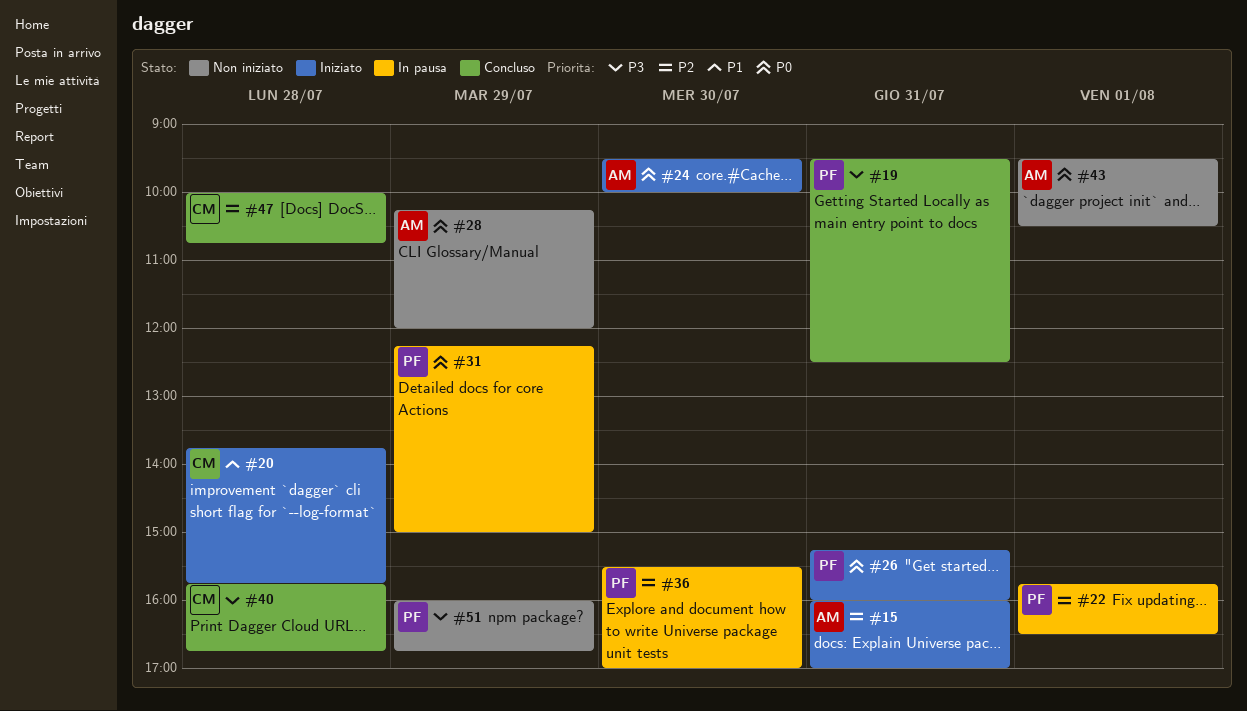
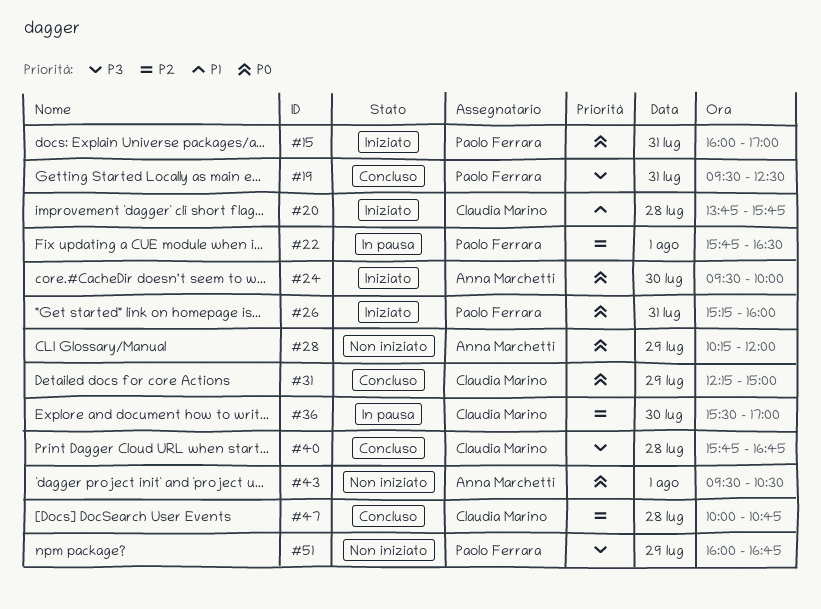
#15, owner: Anna Marchetti -> Paolo Ferrara
#15, priority: P2 -> P0
#31, status: In pausa -> Concluso
#31, owner: Paolo Ferrara -> Claudia Marino
#36, owner: Paolo Ferrara -> Claudia Marino

